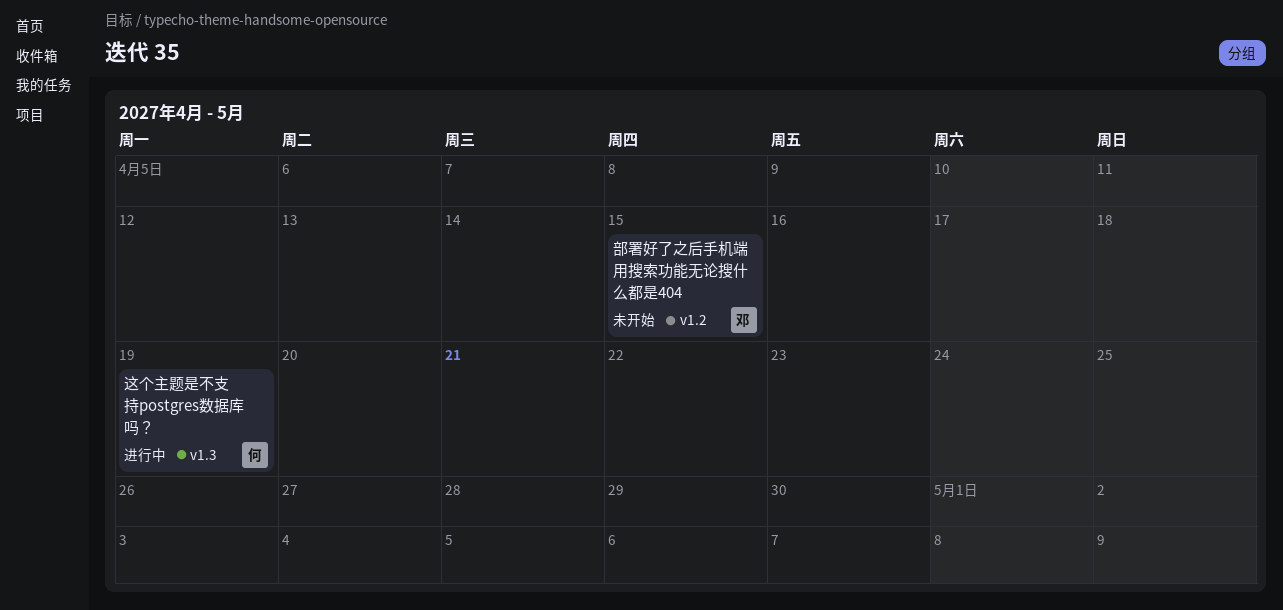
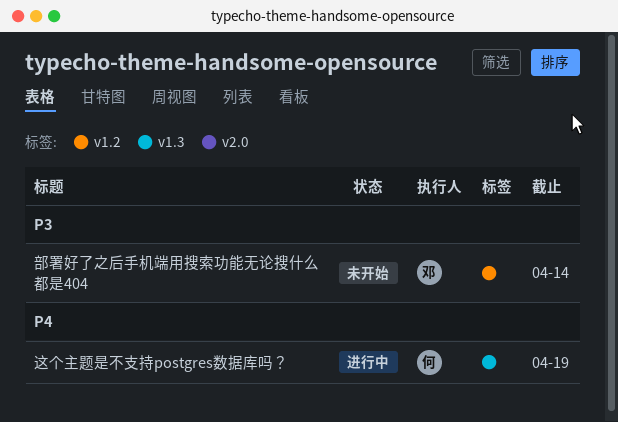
部署好了之后手机端用搜索功能无论搜什么都是404, due: Apr 15 -> Apr 14

